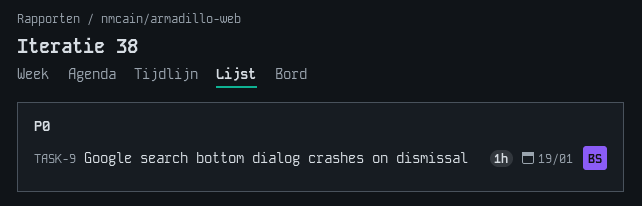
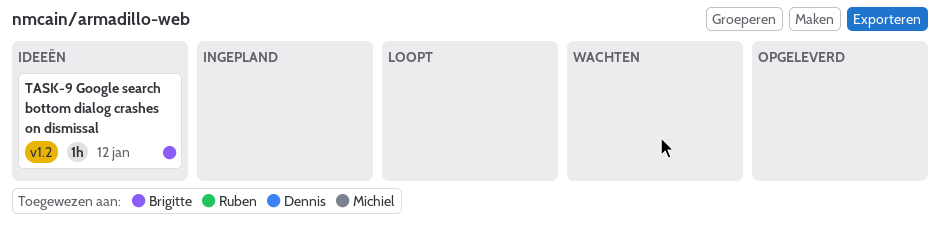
TASK-9, due: Jan 19 -> Jan 12

